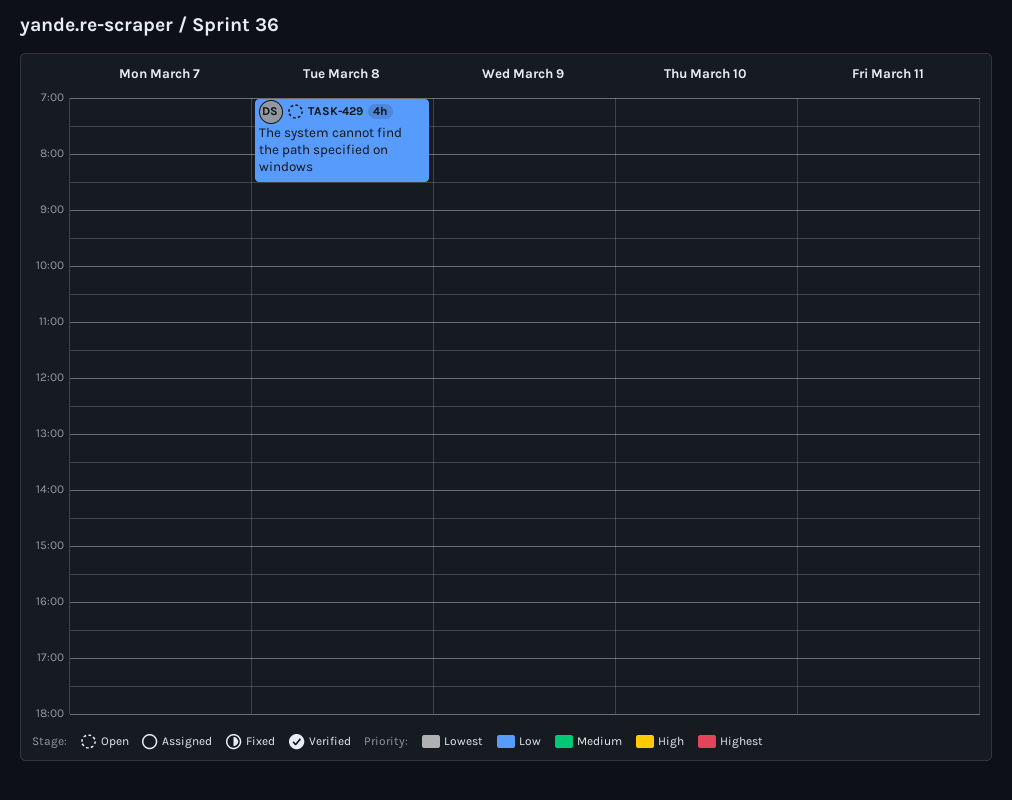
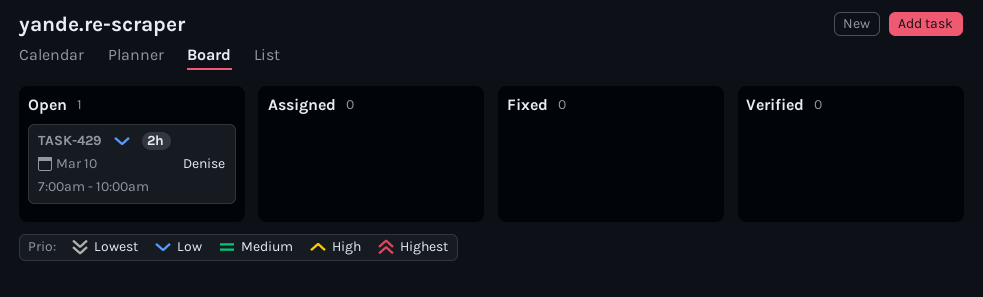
TASK-429, estimate: 4h -> 2h
TASK-429, day: Mar 8 -> Mar 10
TASK-429, ends: 08:30 -> 10:00

